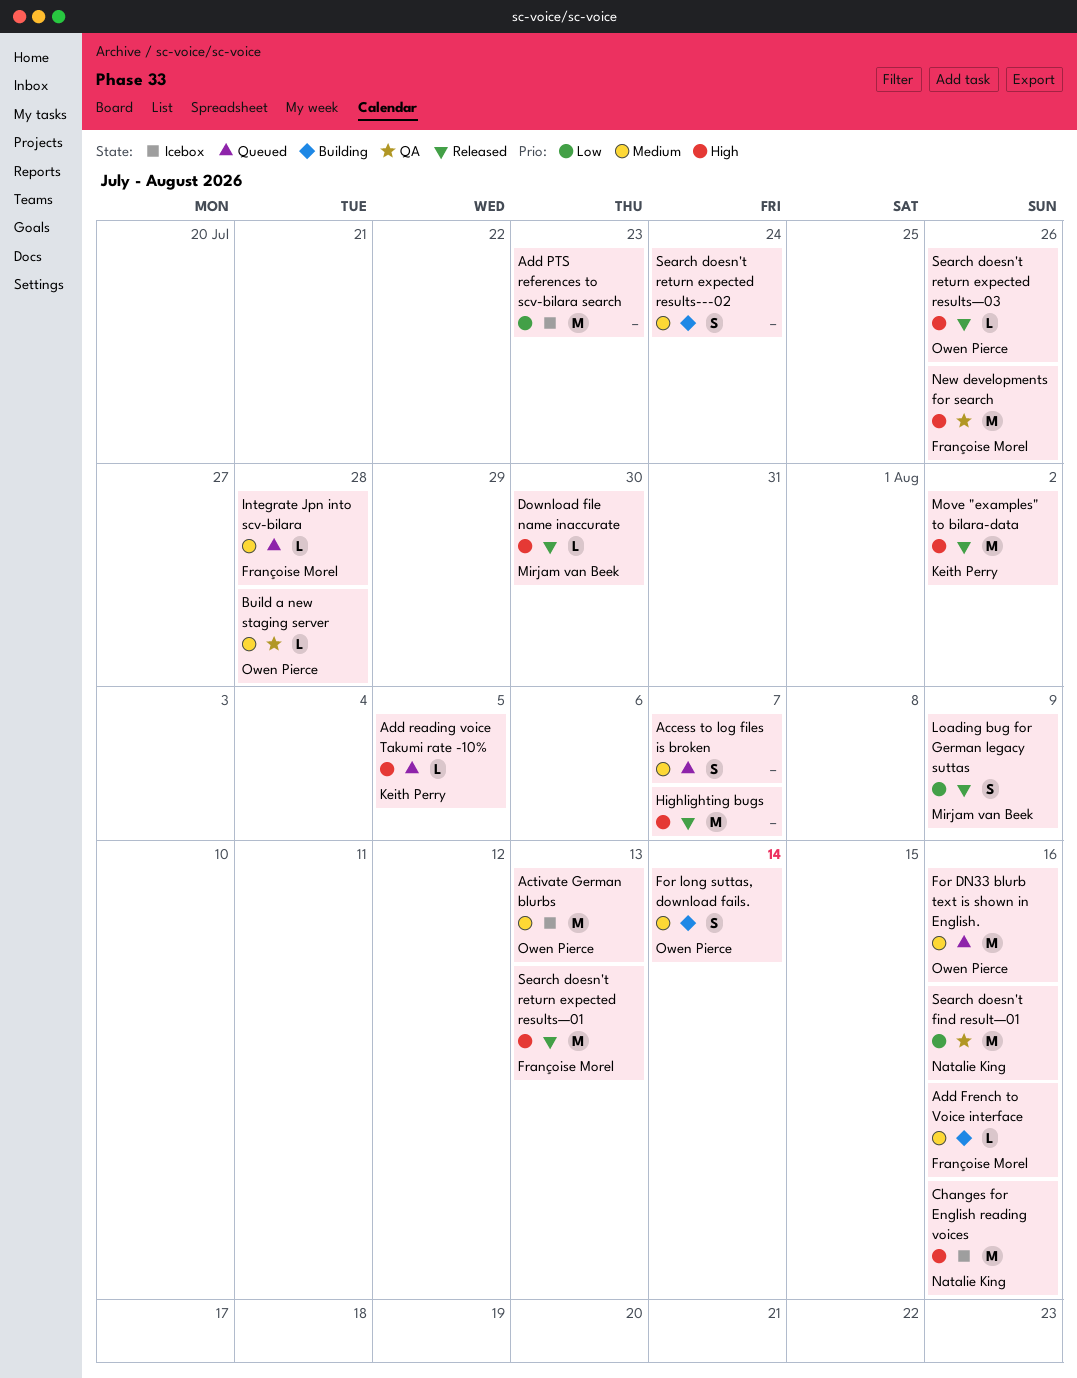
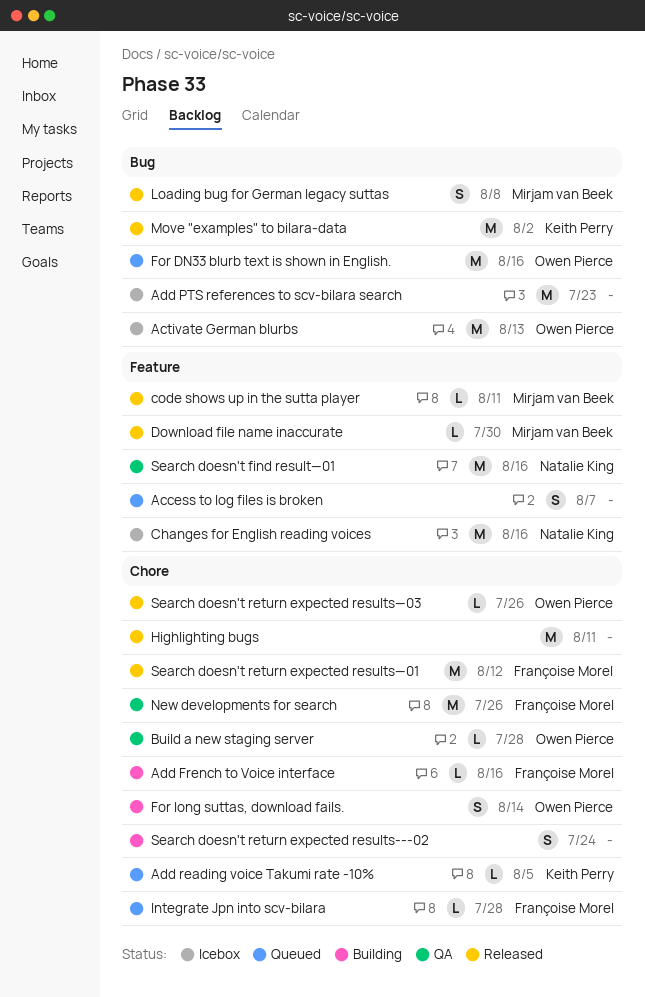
code shows up in the sutta player: none -> present
Highlighting bugs, due: Aug 7 -> Aug 11
Loading bug for German legacy suttas, due: Aug 9 -> Aug 8
Search doesn't return expected results—01, due: Aug 13 -> Aug 12

